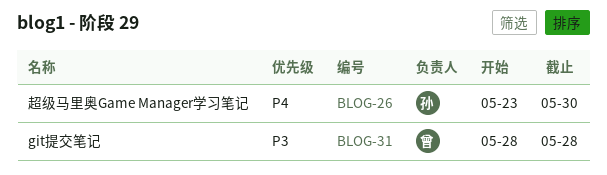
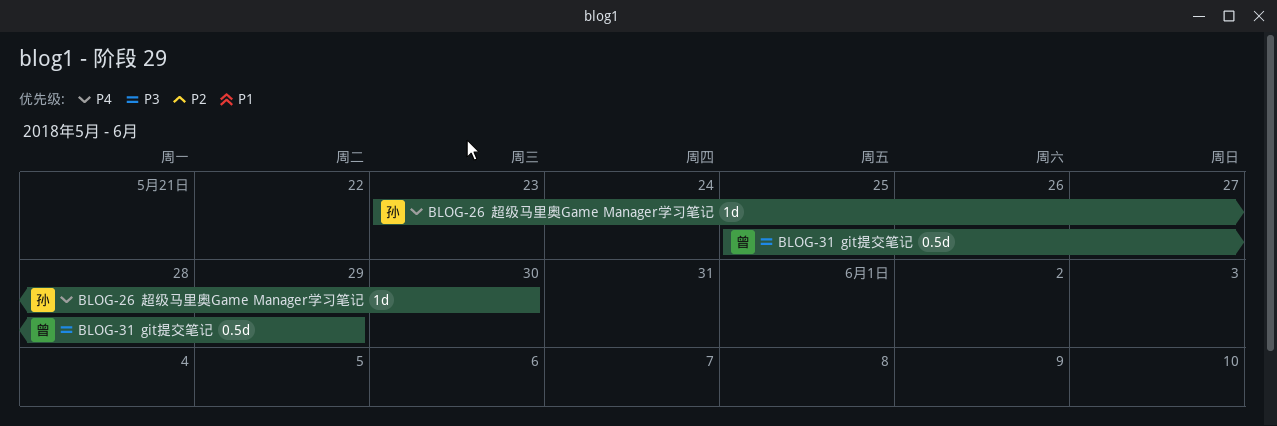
BLOG-31, start: May 28 -> May 25
BLOG-31, due: May 28 -> May 29

